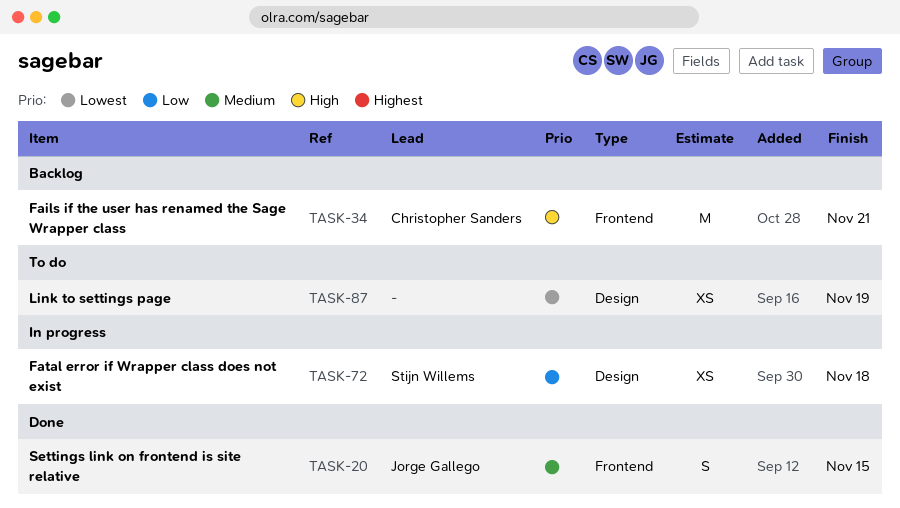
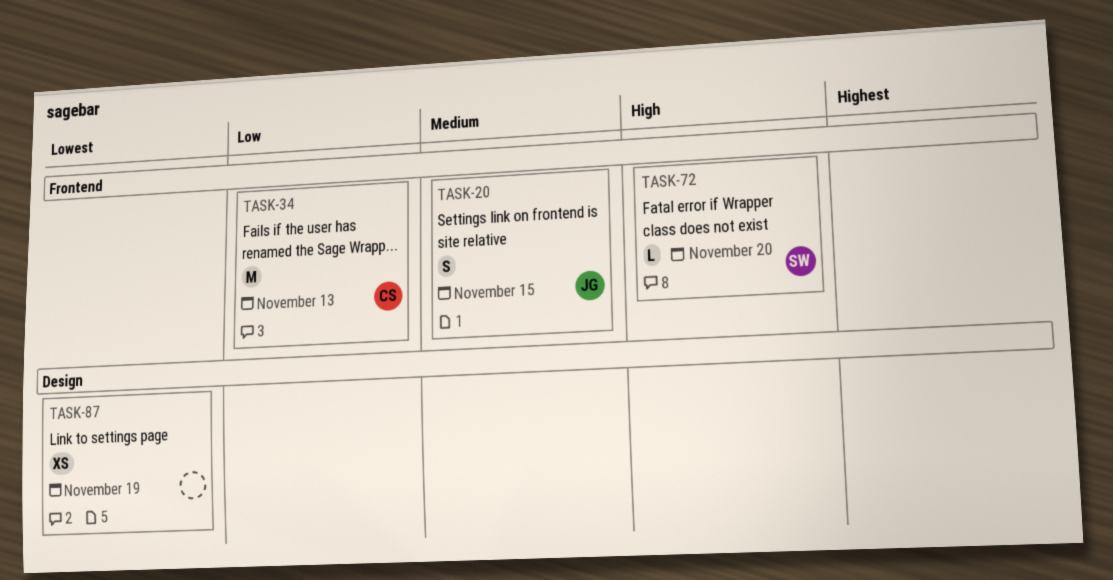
TASK-34, priority: High -> Low
TASK-34, due: Nov 21 -> Nov 13
TASK-72, priority: Low -> High
TASK-72, label: Design -> Frontend
TASK-72, estimate: XS -> L
TASK-72, due: Nov 18 -> Nov 20

